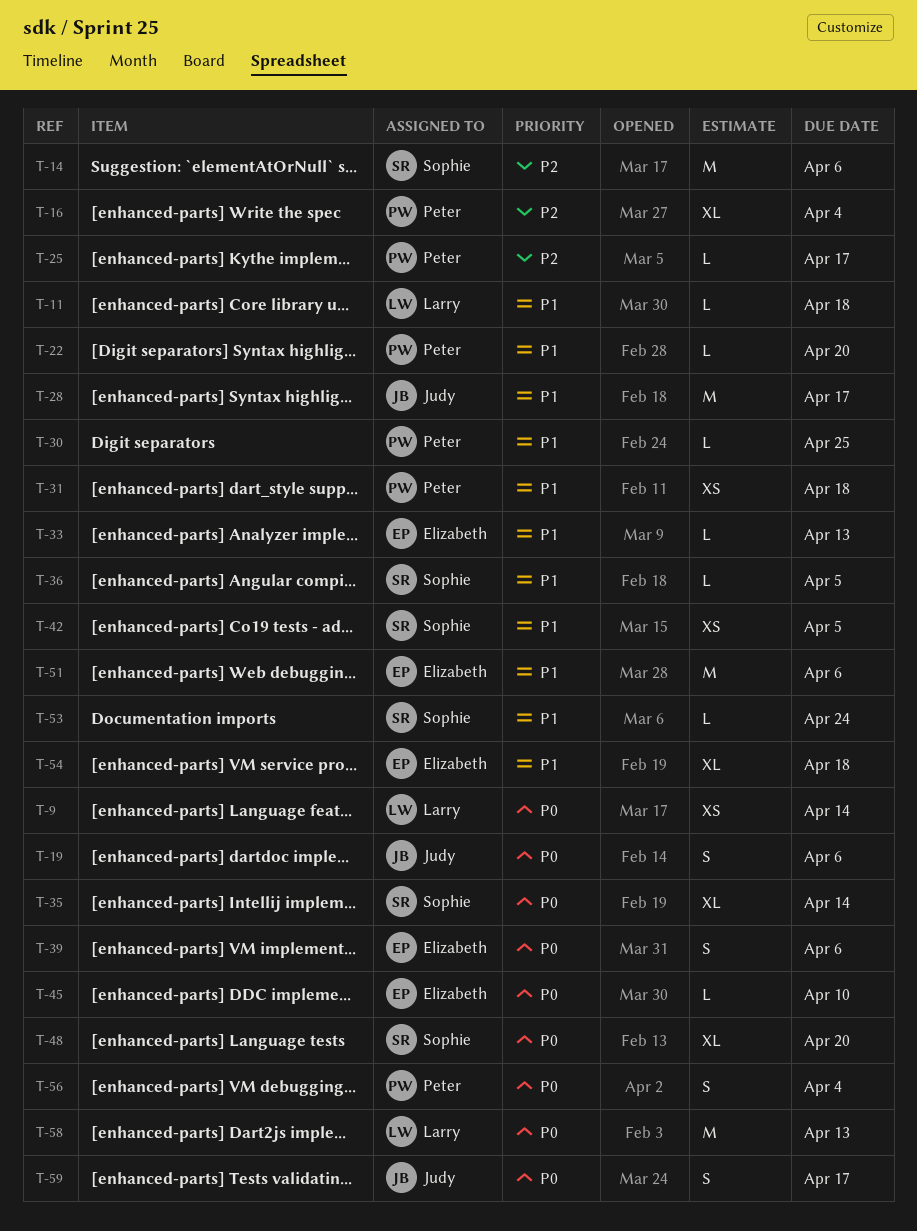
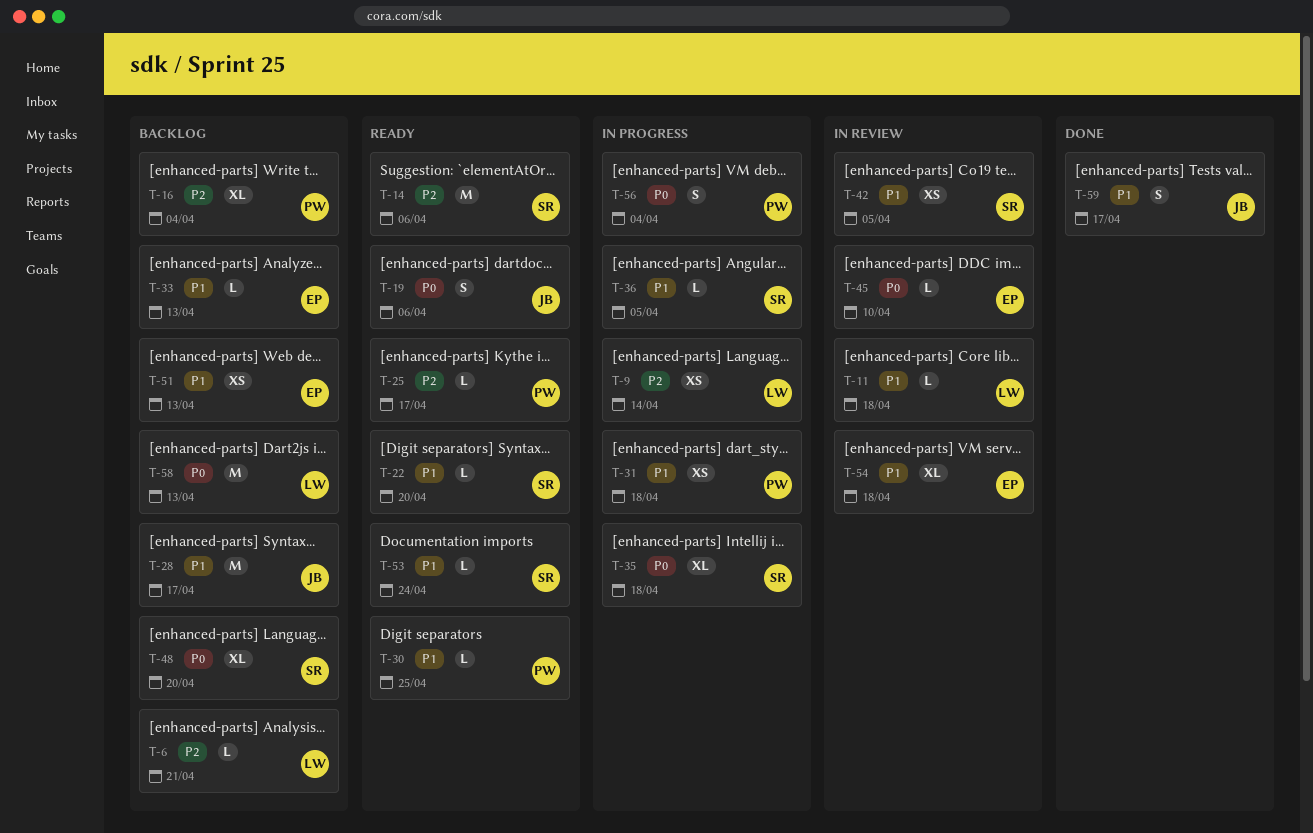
T-6: none -> present
T-9, priority: P0 -> P2
T-22, owner: Peter -> Sophie
T-35, due: Apr 14 -> Apr 18
T-39: present -> none
T-51, estimate: M -> XS
T-51, due: Apr 6 -> Apr 13
T-59, priority: P0 -> P1

